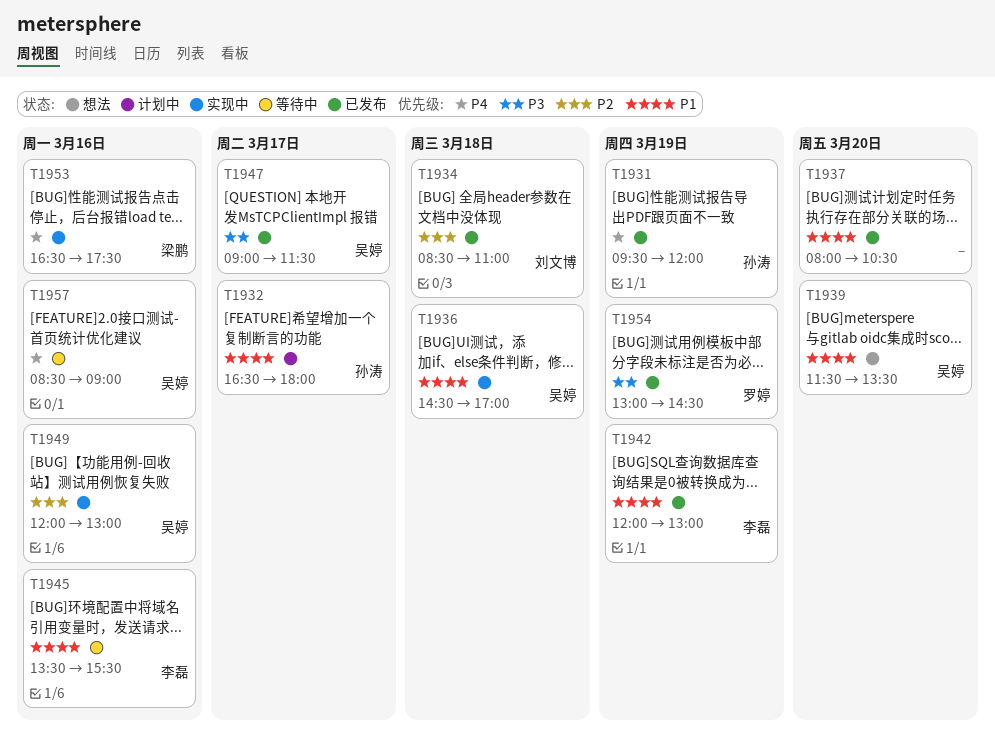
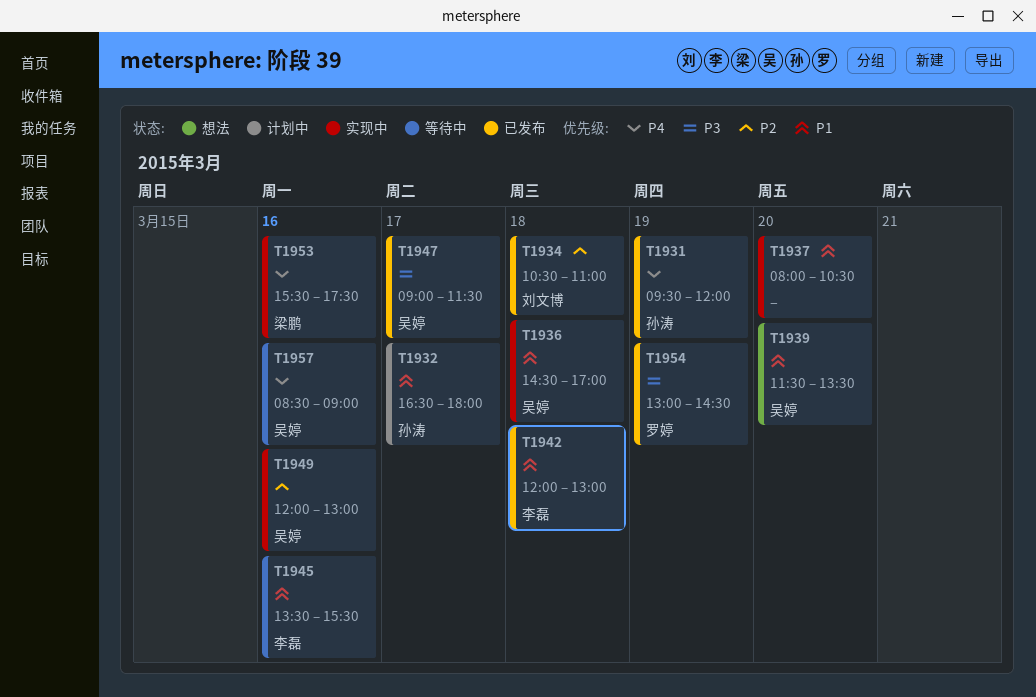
T1934, begins: 08:30 -> 10:30
T1937, status: 已发布 -> 实现中
T1942, day: Mar 19 -> Mar 18
T1953, begins: 16:30 -> 15:30

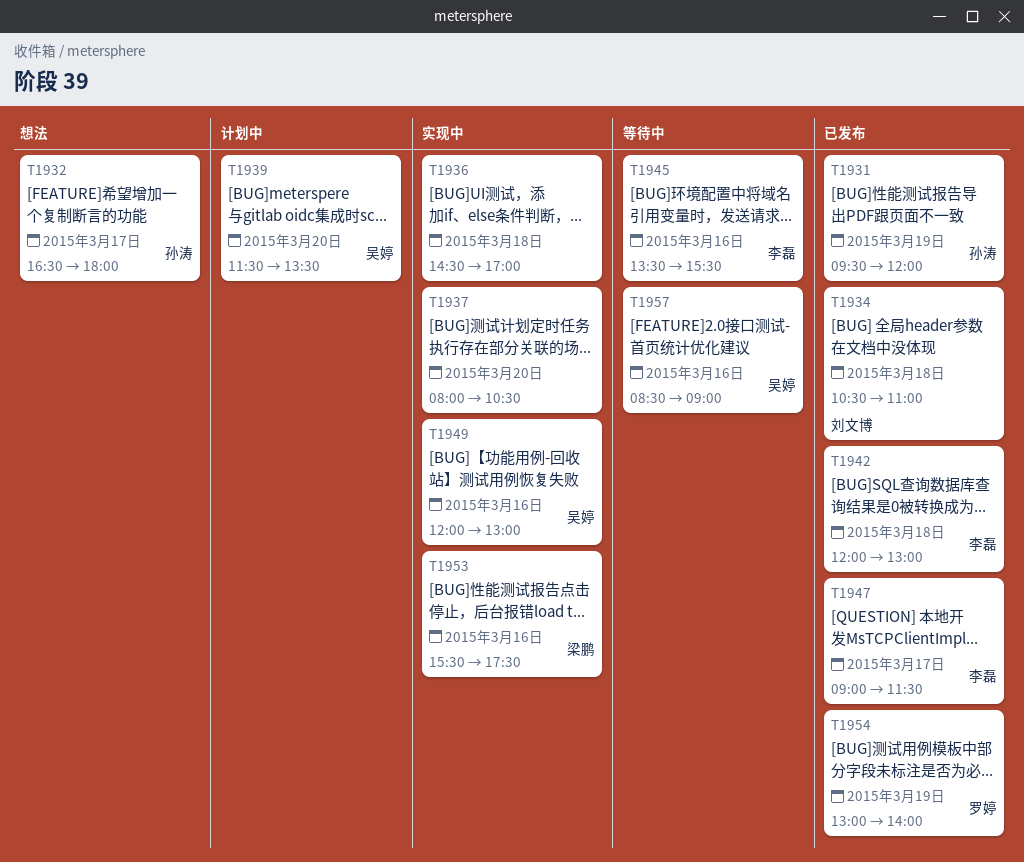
T1932, status: 计划中 -> 想法
T1936, owner: 吴婷 -> none
T1939, status: 想法 -> 计划中
T1947, owner: 吴婷 -> 李磊
T1954, ends: 14:30 -> 14:00

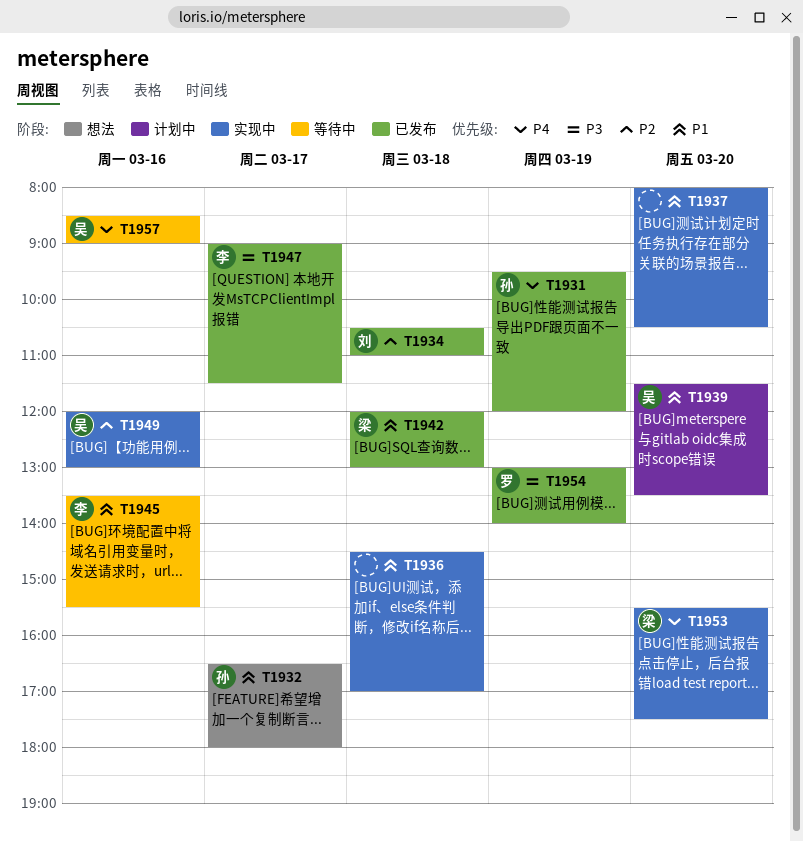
T1942, owner: 李磊 -> 梁鹏
T1953, day: Mar 16 -> Mar 20

